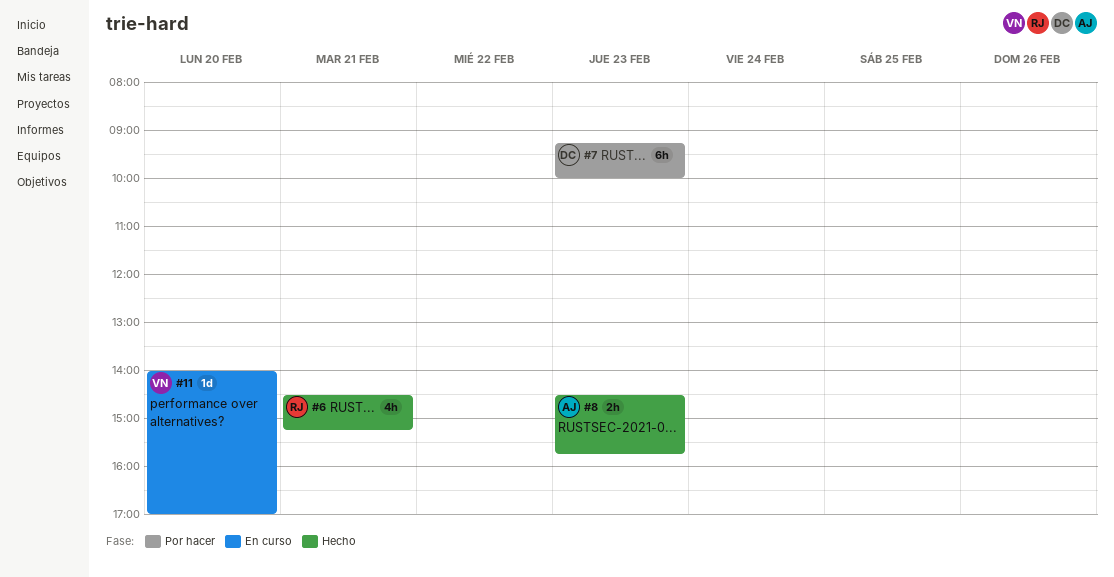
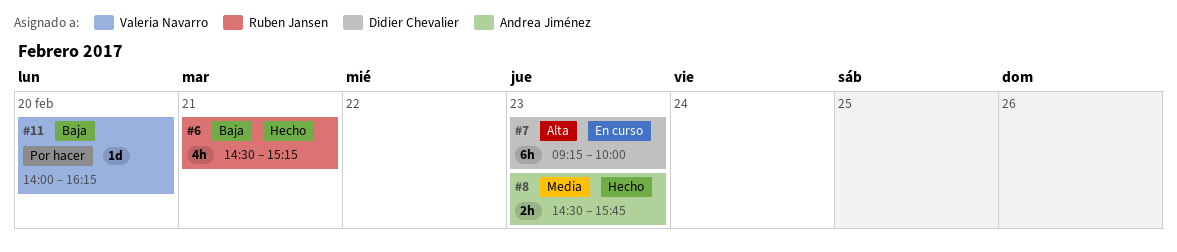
#7, status: Por hacer -> En curso
#11, status: En curso -> Por hacer
#11, ends: 17:00 -> 16:15

